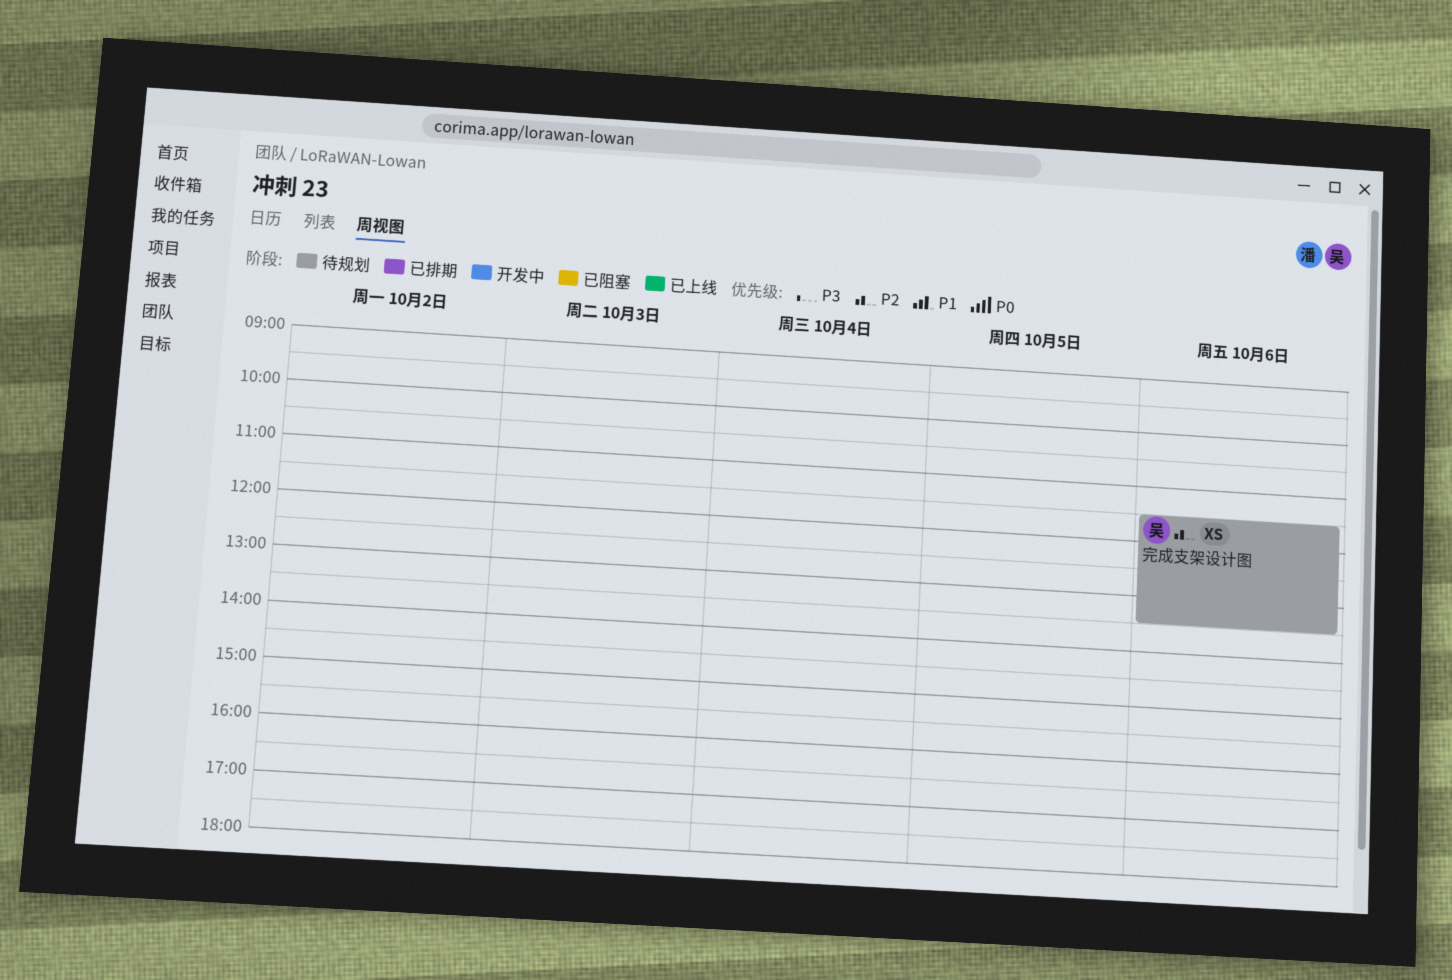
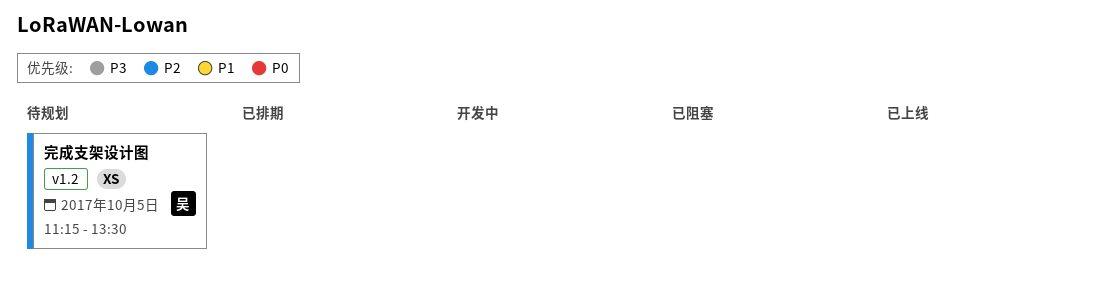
完成支架设计图, day: Oct 6 -> Oct 5
完成支架设计图, begins: 11:30 -> 11:15

